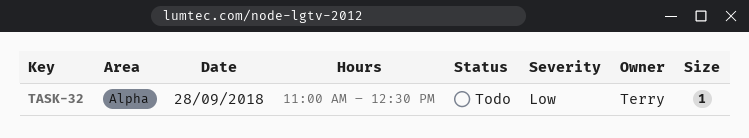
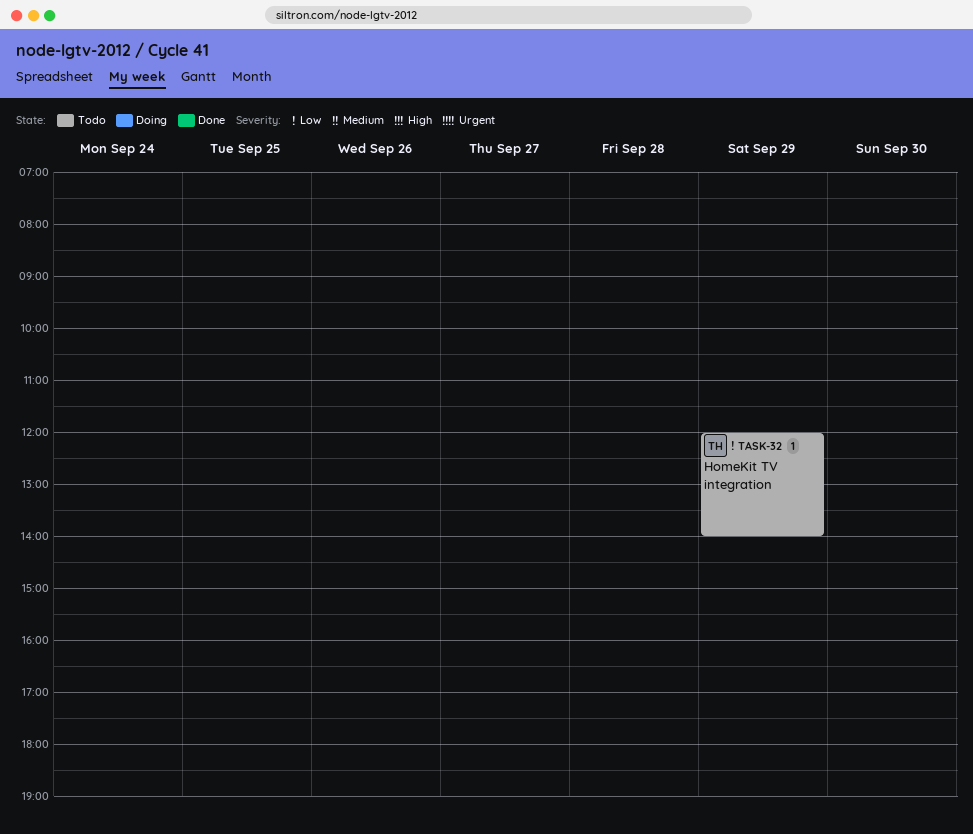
TASK-32, day: Sep 28 -> Sep 29
TASK-32, begins: 11:00 -> 12:00
TASK-32, ends: 12:30 -> 14:00

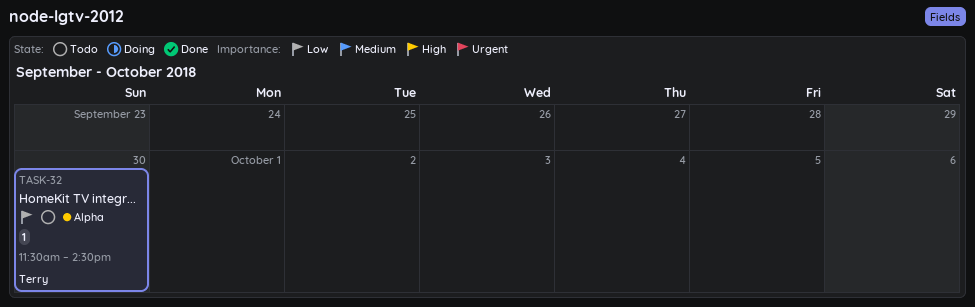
TASK-32, day: Sep 29 -> Sep 30
TASK-32, begins: 12:00 -> 11:30
TASK-32, ends: 14:00 -> 14:30

